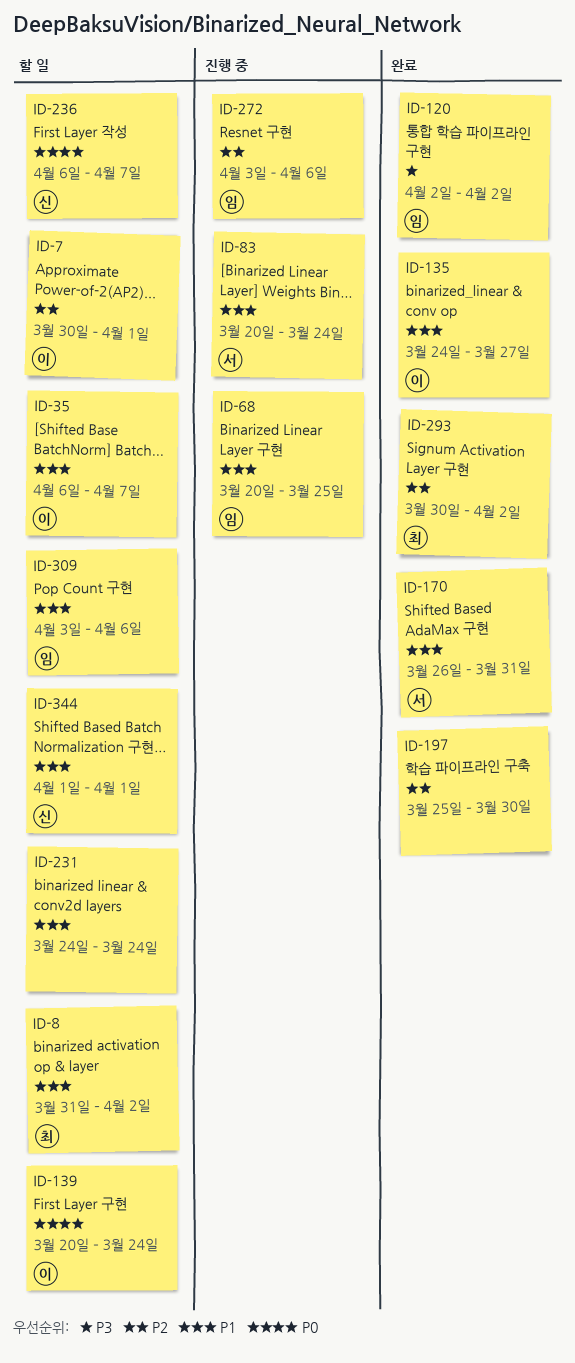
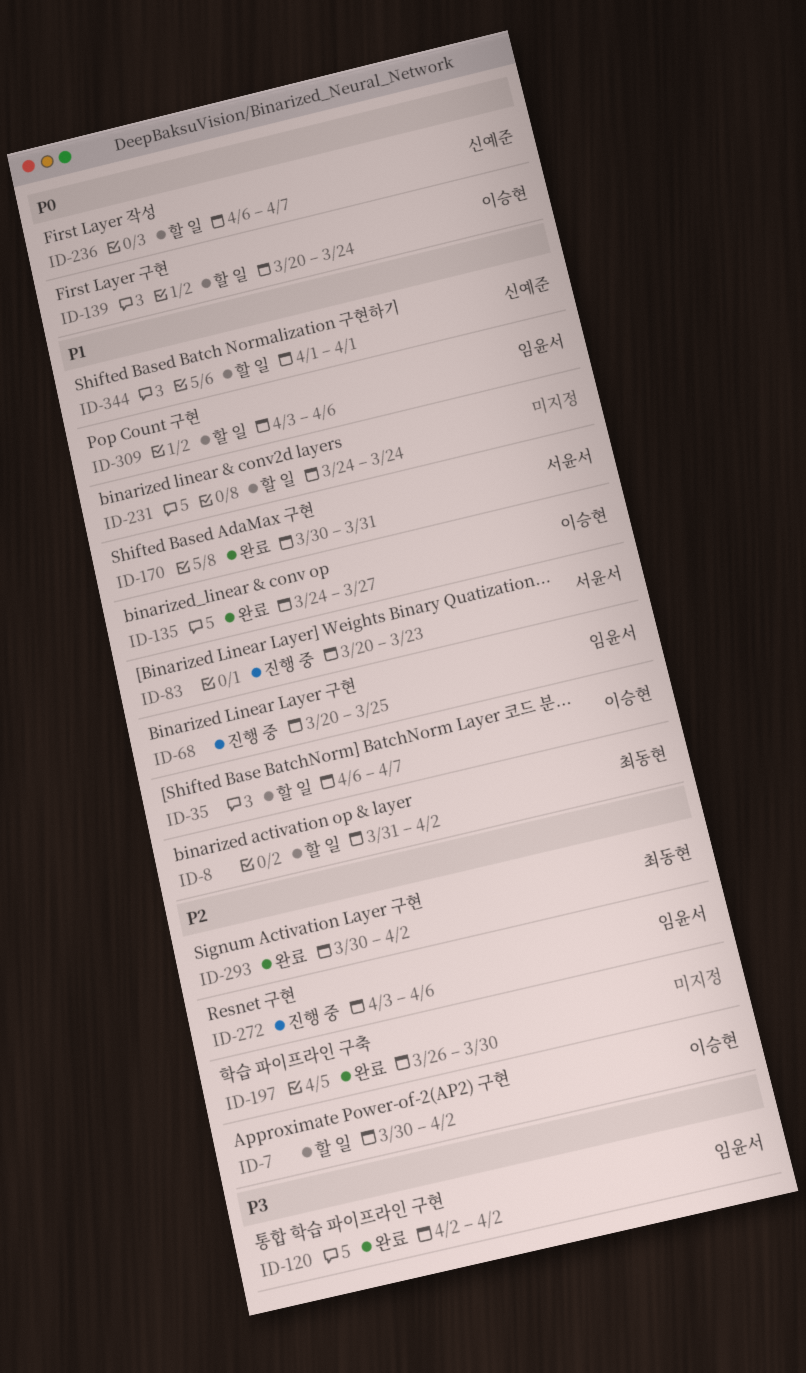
ID-7, due: Apr 1 -> Apr 2
ID-83, due: Mar 24 -> Mar 23
ID-170, start: Mar 26 -> Mar 30
ID-197, start: Mar 25 -> Mar 26

